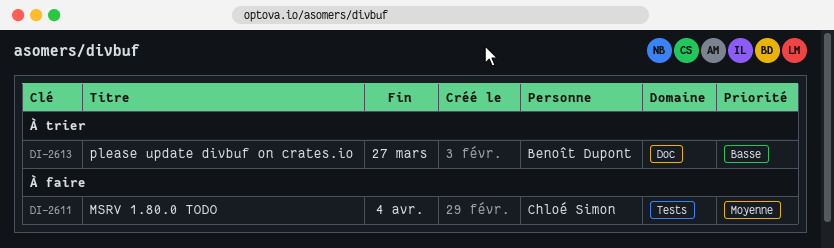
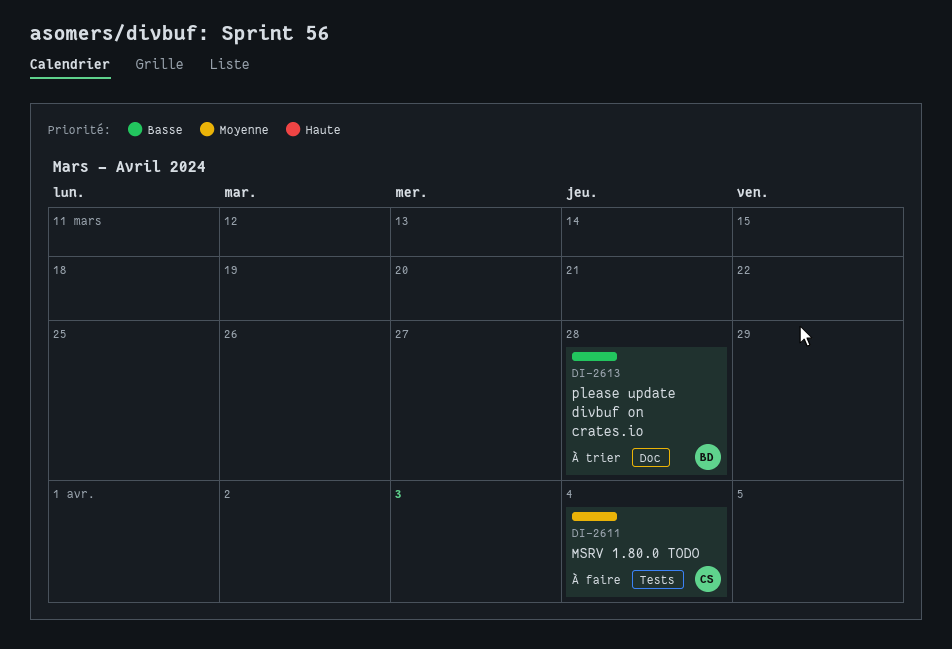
DI-2613, due: Mar 27 -> Mar 28

